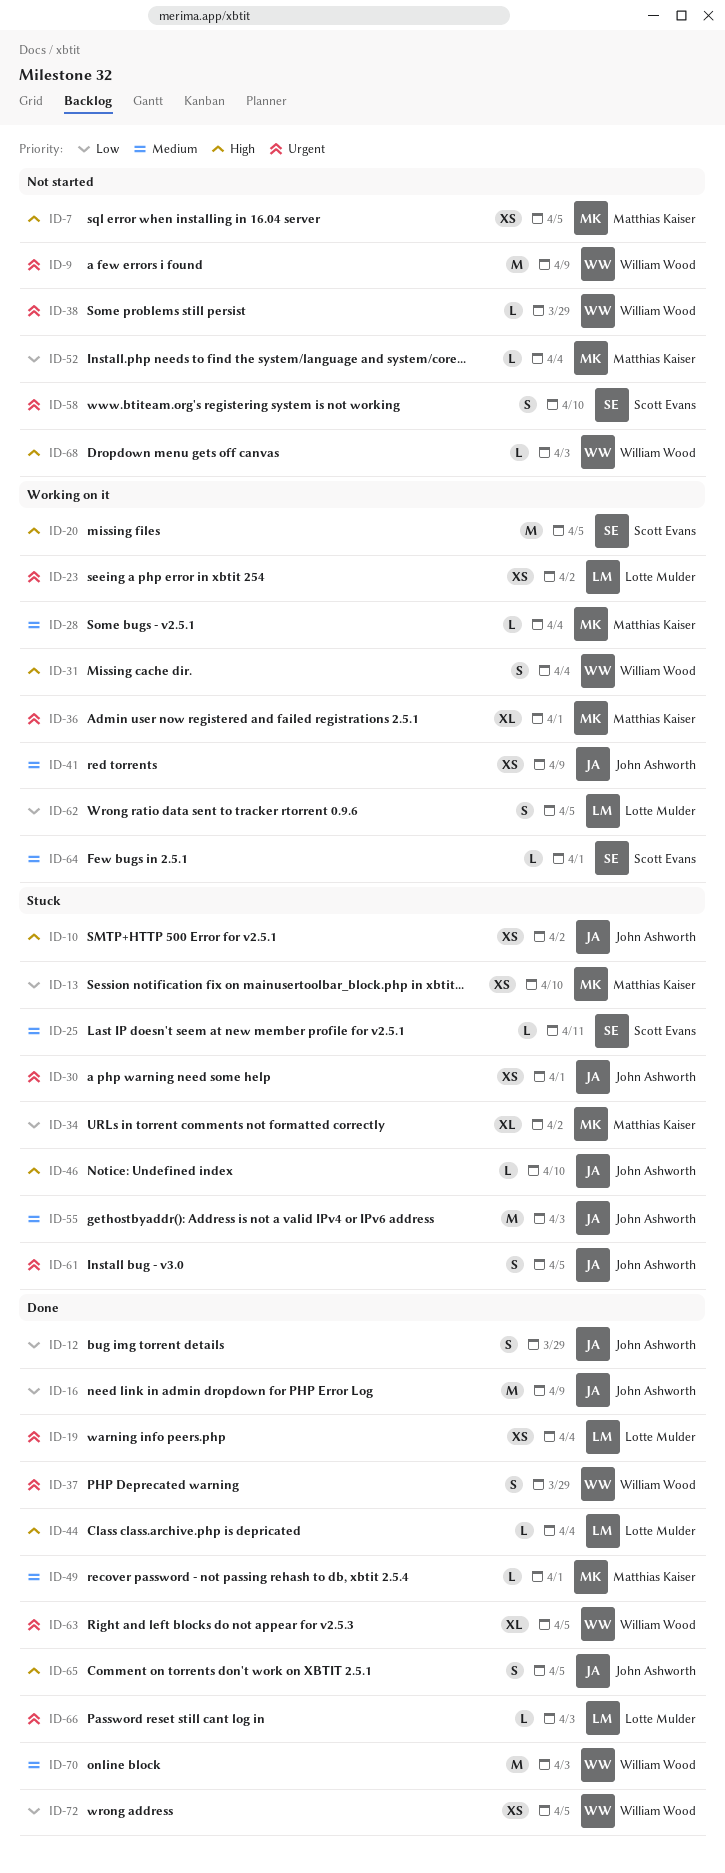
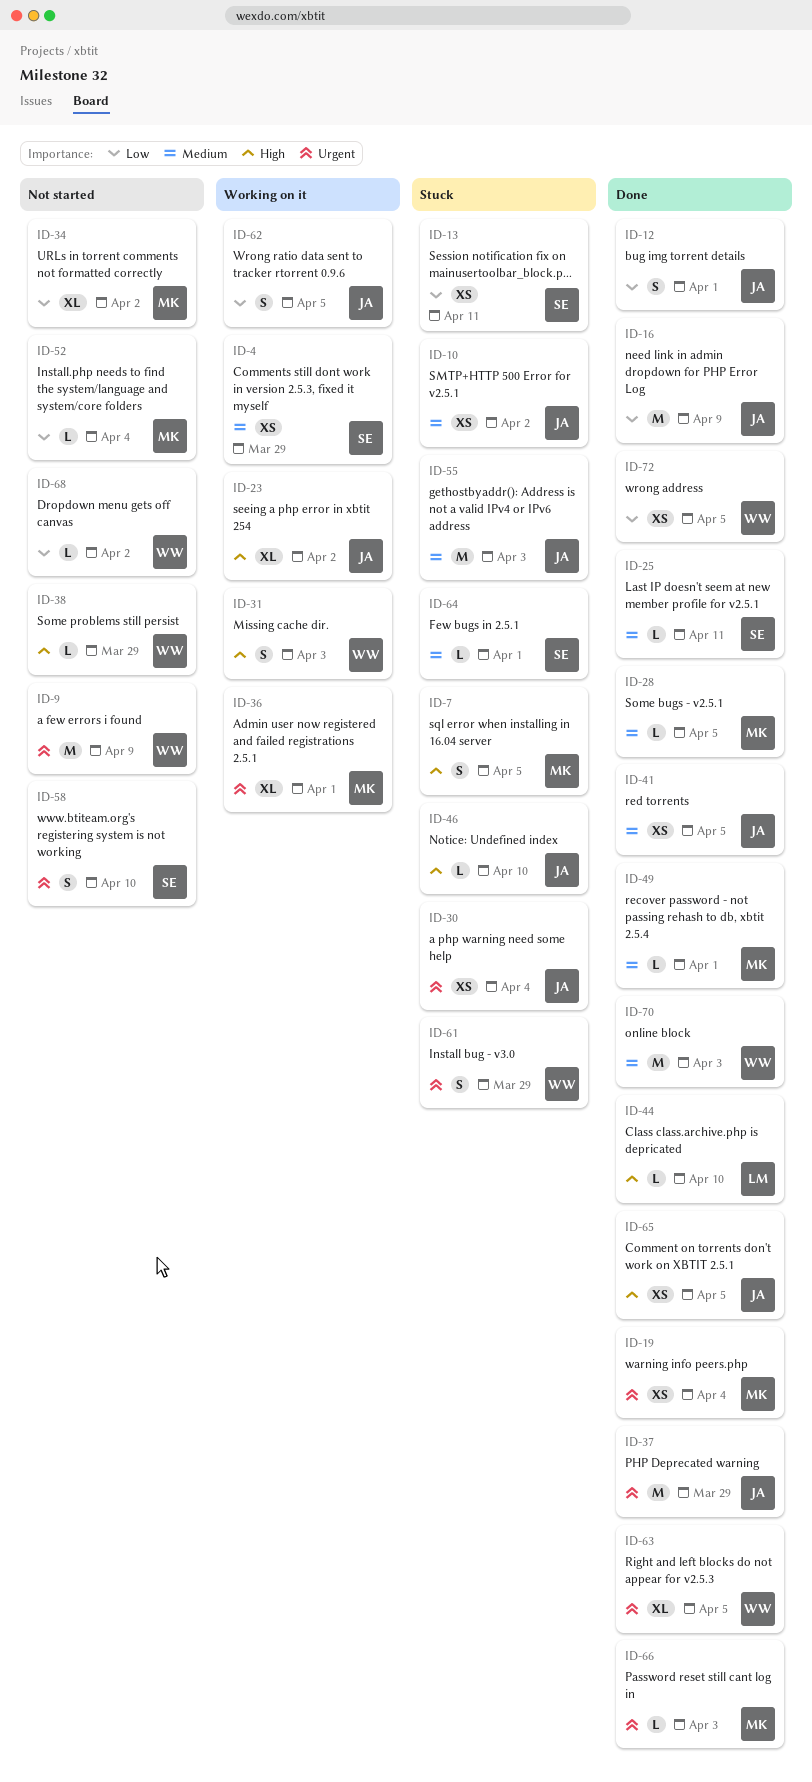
ID-4: none -> present
ID-7, status: Not started -> Stuck
ID-7, estimate: XS -> S
ID-10, priority: High -> Medium
ID-12, due: Mar 29 -> Apr 1
ID-13, owner: Matthias Kaiser -> Scott Evans
ID-13, due: Apr 10 -> Apr 11
ID-19, owner: Lotte Mulder -> Matthias Kaiser
ID-20: present -> none
ID-23, owner: Lotte Mulder -> John Ashworth
ID-23, priority: Urgent -> High
ID-23, estimate: XS -> XL
ID-25, status: Stuck -> Done
ID-28, status: Working on it -> Done
ID-28, due: Apr 4 -> Apr 5
ID-30, due: Apr 1 -> Apr 4
ID-31, due: Apr 4 -> Apr 3
ID-34, status: Stuck -> Not started
ID-37, owner: William Wood -> John Ashworth
ID-37, estimate: S -> M
ID-38, priority: Urgent -> High
ID-41, status: Working on it -> Done
ID-41, due: Apr 9 -> Apr 5
ID-44, due: Apr 4 -> Apr 10
ID-61, owner: John Ashworth -> William Wood
ID-61, due: Apr 5 -> Mar 29
ID-62, owner: Lotte Mulder -> John Ashworth
ID-64, status: Working on it -> Stuck
ID-65, estimate: S -> XS
ID-66, owner: Lotte Mulder -> Matthias Kaiser
ID-68, priority: High -> Low
ID-68, due: Apr 3 -> Apr 2

